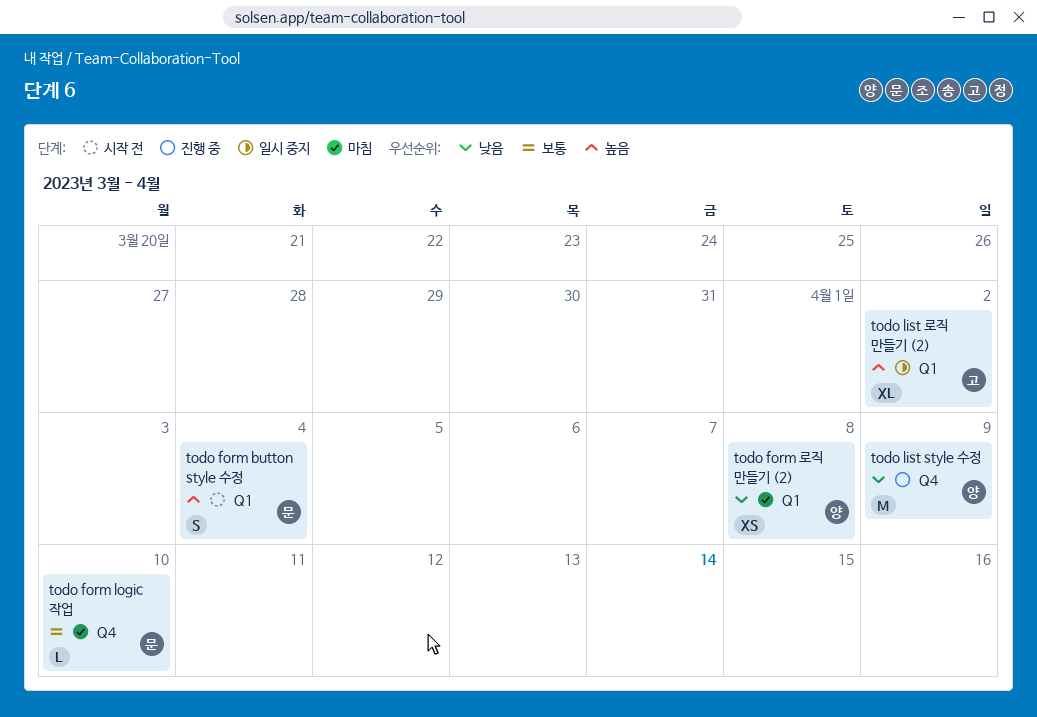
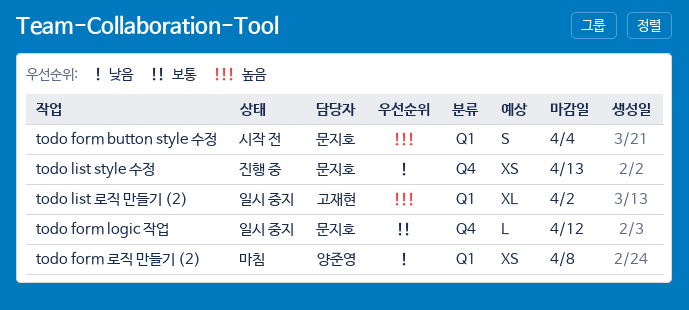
todo form logic 작업, status: 마침 -> 일시 중지
todo form logic 작업, due: Apr 10 -> Apr 12
todo list style 수정, owner: 양준영 -> 문지호
todo list style 수정, estimate: M -> XS
todo list style 수정, due: Apr 9 -> Apr 13

